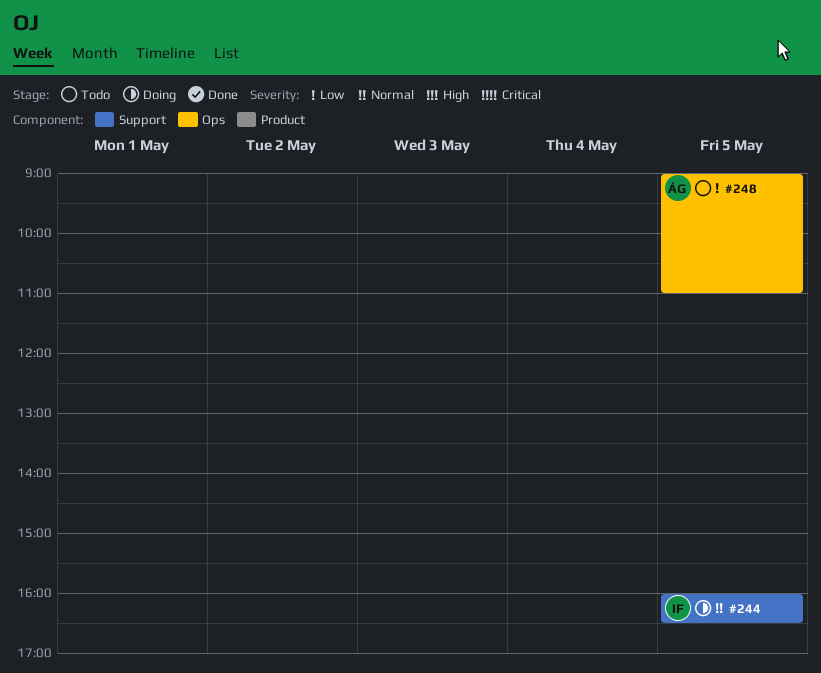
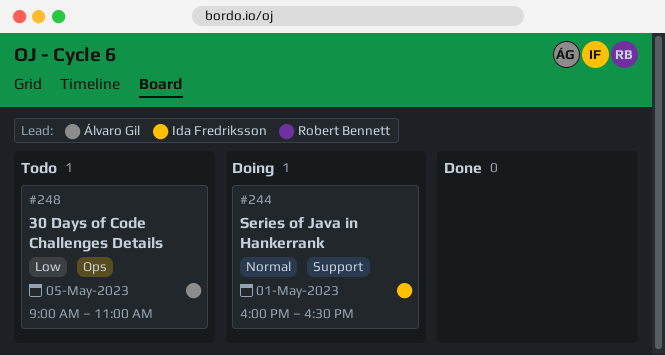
#244, day: May 5 -> May 1

